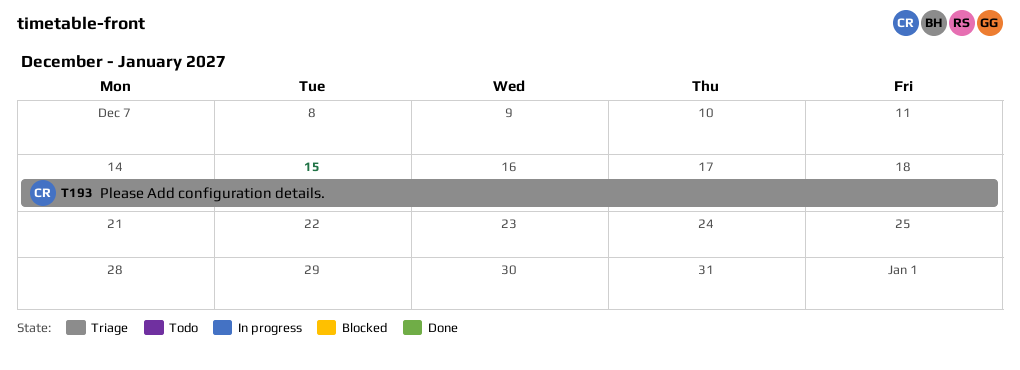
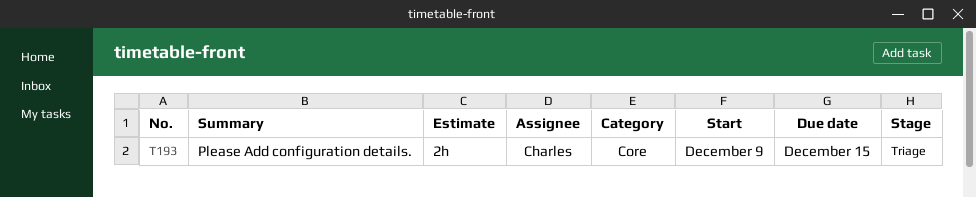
T193, start: Dec 14 -> Dec 9
T193, due: Dec 18 -> Dec 15

